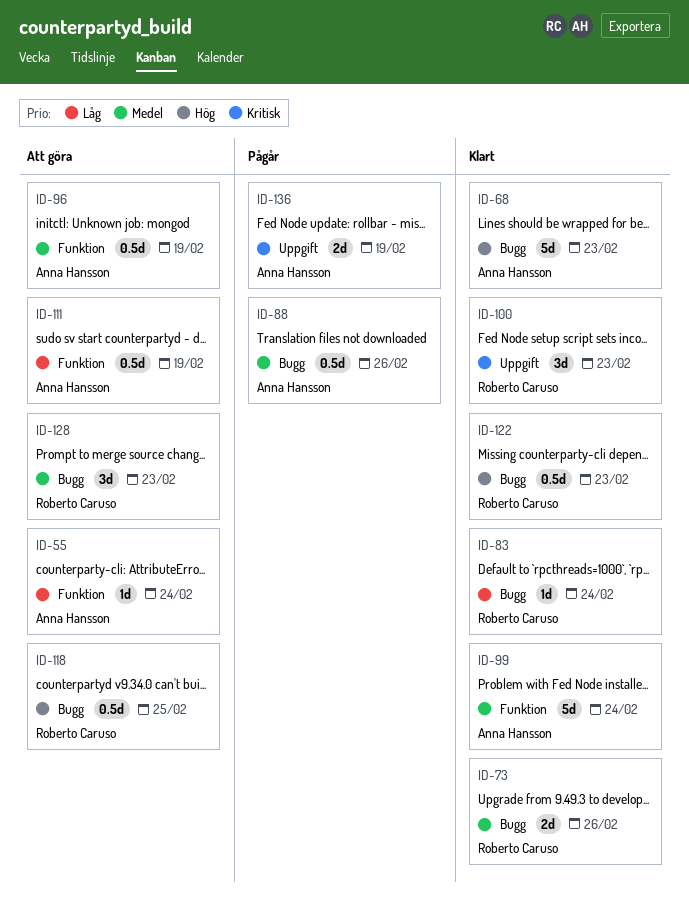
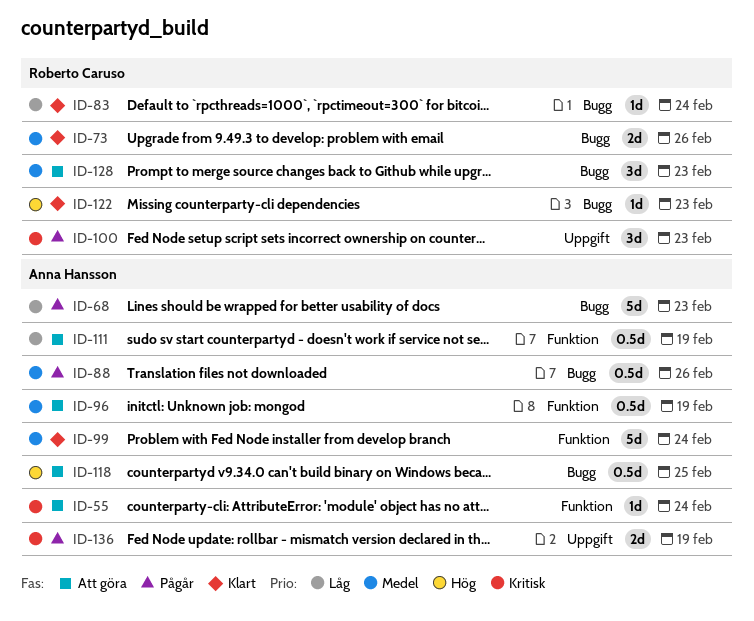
ID-55, priority: Låg -> Kritisk
ID-68, status: Klart -> Pågår
ID-68, priority: Hög -> Låg
ID-100, status: Klart -> Pågår
ID-118, owner: Roberto Caruso -> Anna Hansson
ID-122, estimate: 0.5d -> 1d

